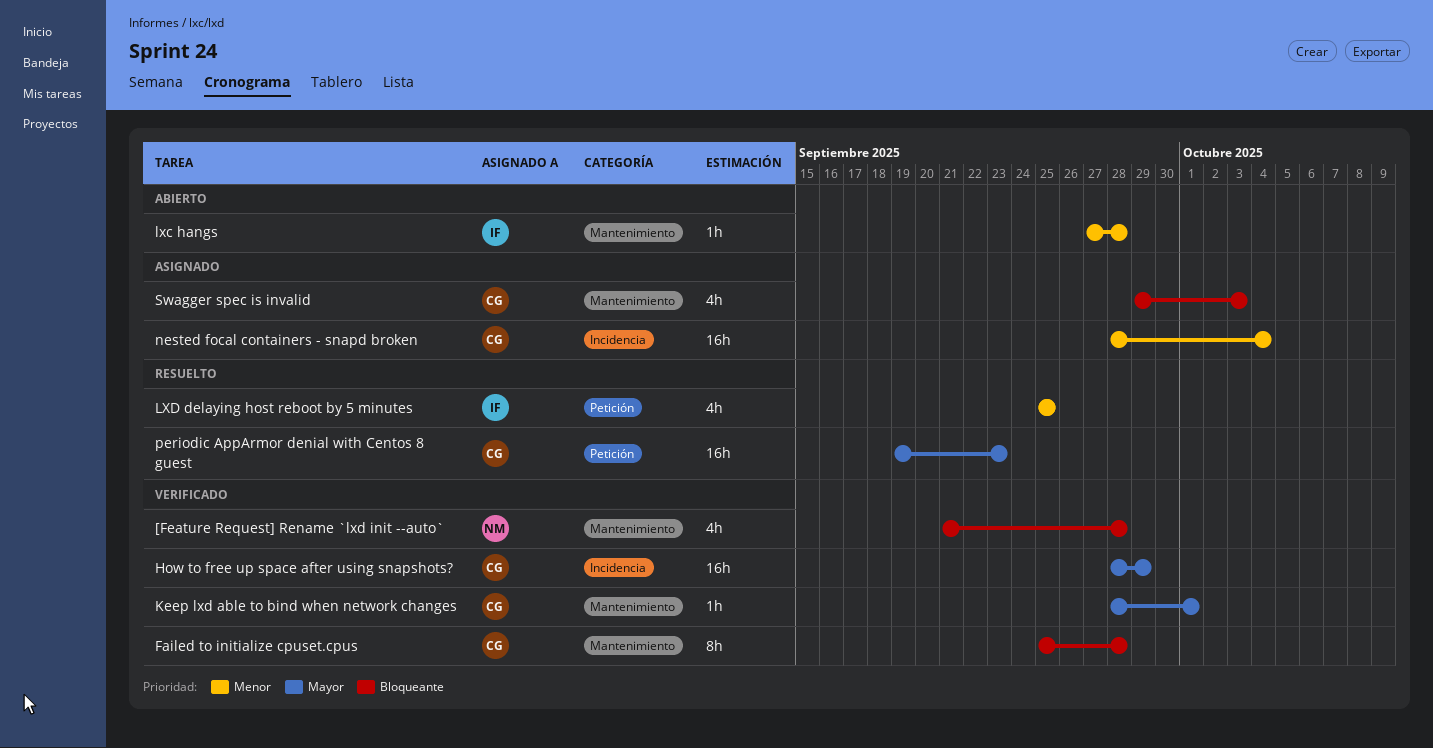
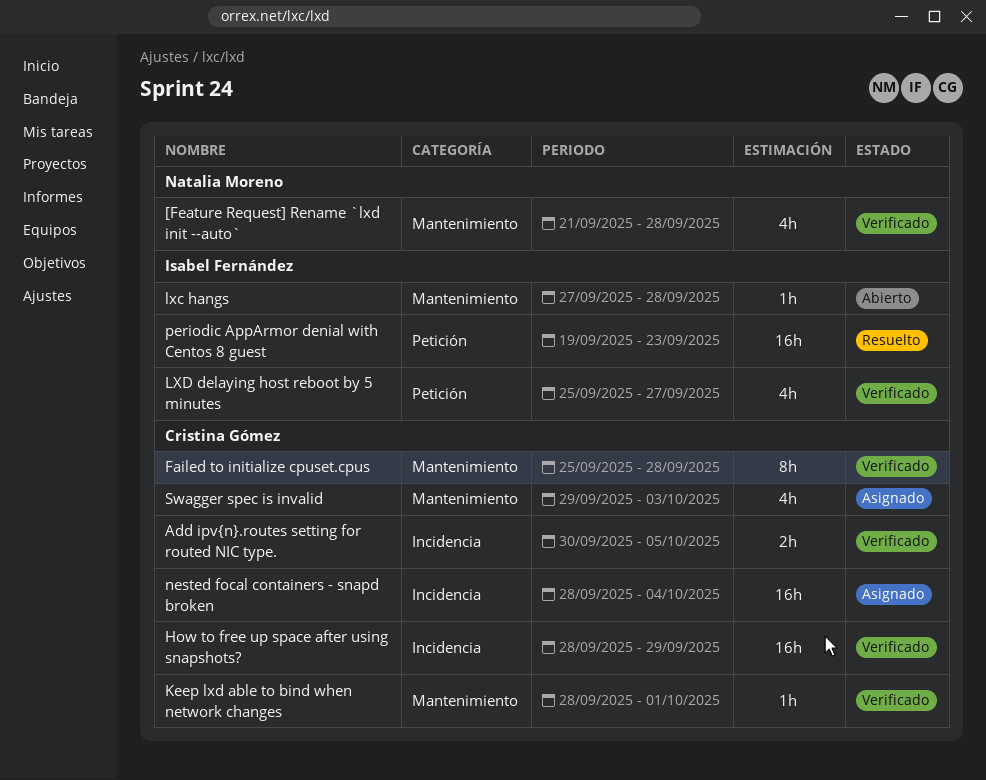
Add ipv{n}.routes setting for routed NIC type.: none -> present
LXD delaying host reboot by 5 minutes, status: Resuelto -> Verificado
LXD delaying host reboot by 5 minutes, due: Sep 25 -> Sep 27
periodic AppArmor denial with Centos 8 guest, owner: Cristina Gómez -> Isabel Fernández

